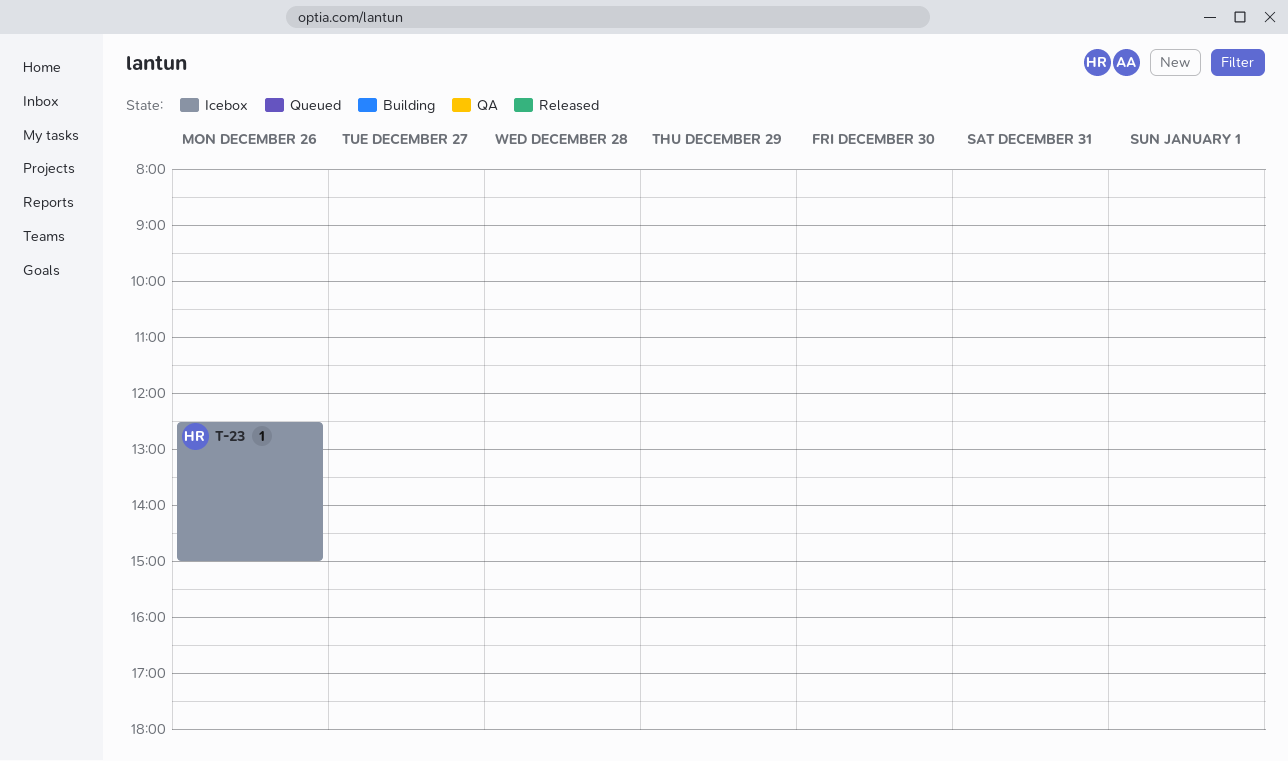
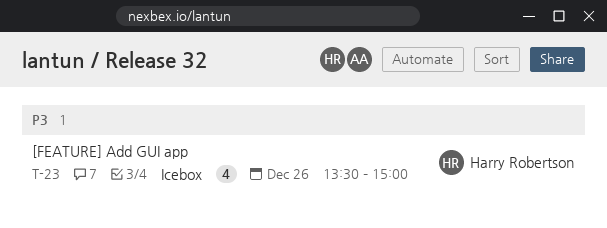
T-23, estimate: 1 -> 4
T-23, begins: 12:30 -> 13:30

